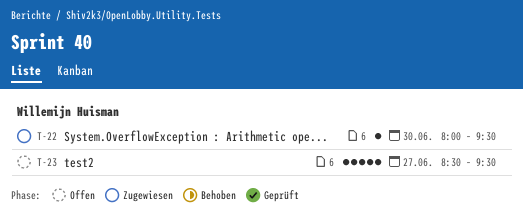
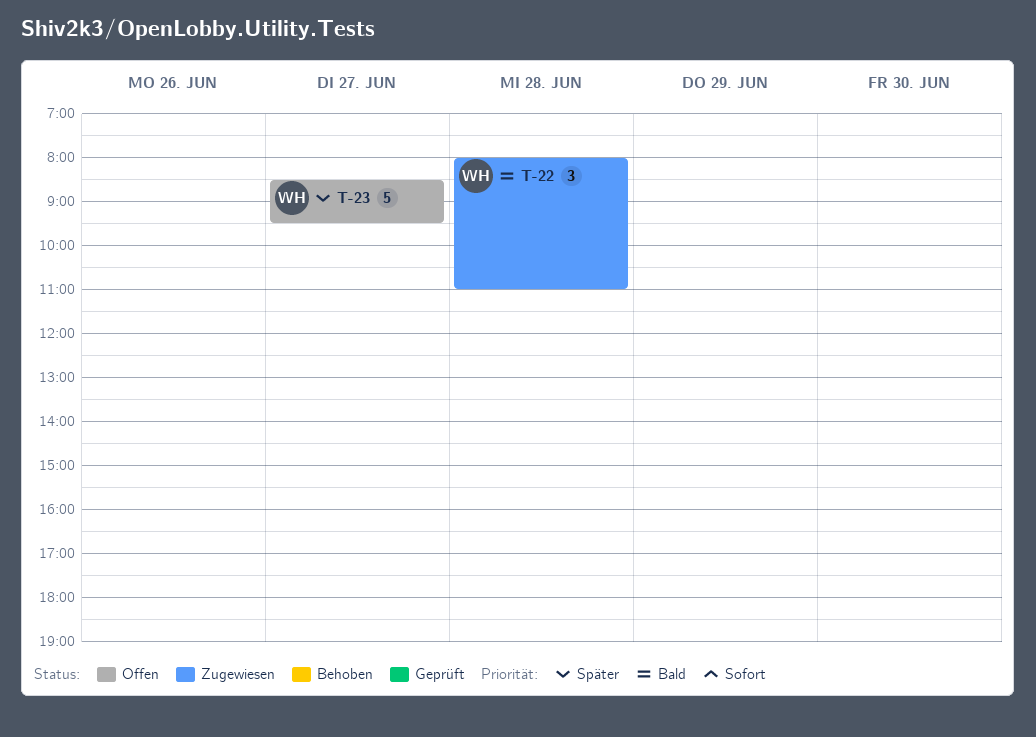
T-22, estimate: 1 -> 3
T-22, day: Jun 30 -> Jun 28
T-22, ends: 09:30 -> 11:00

